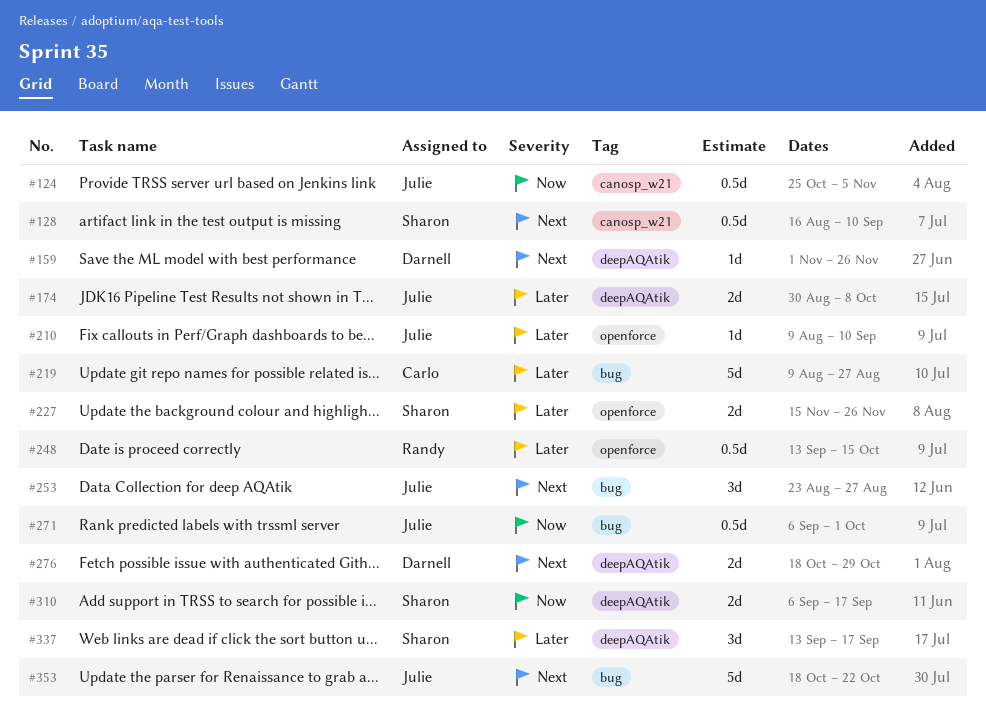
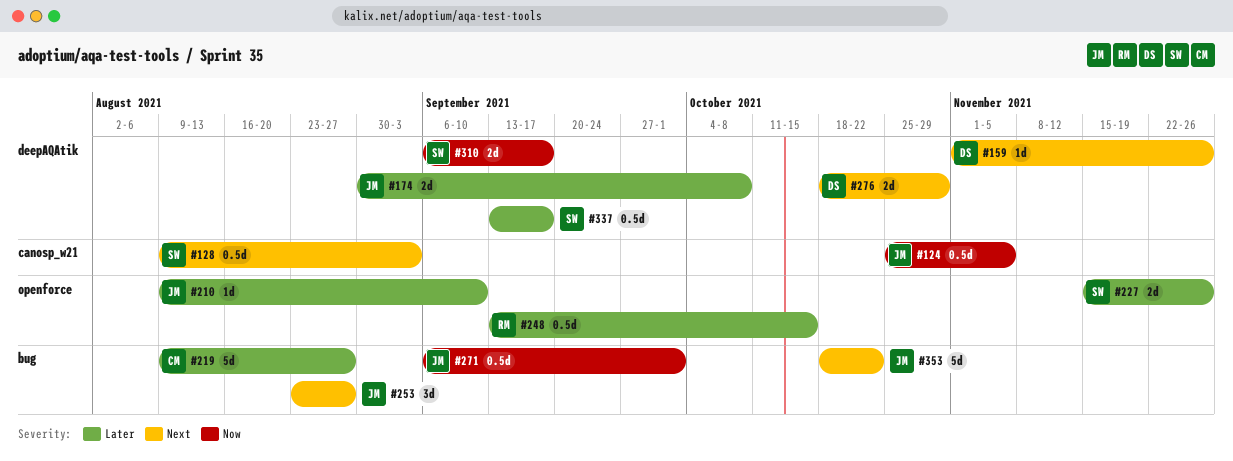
#128, start: Aug 16 -> Aug 9
#128, due: Sep 10 -> Sep 3
#337, estimate: 3d -> 0.5d

